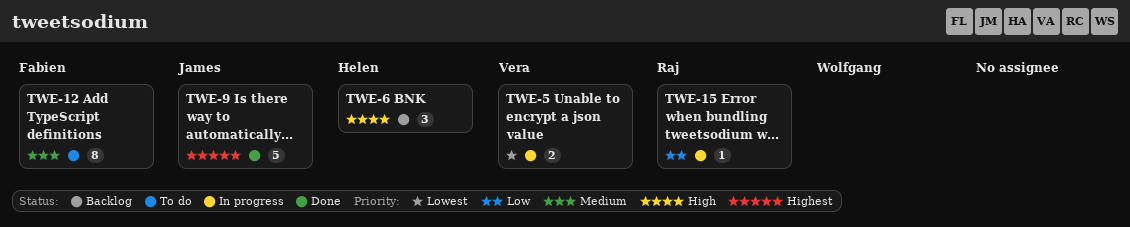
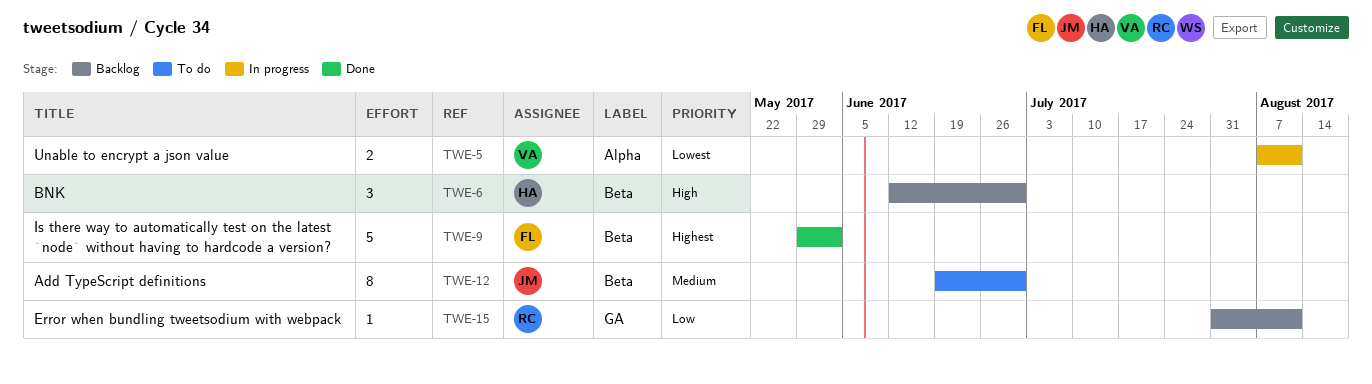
TWE-9, owner: James -> Fabien
TWE-12, owner: Fabien -> James
TWE-15, status: In progress -> Backlog

